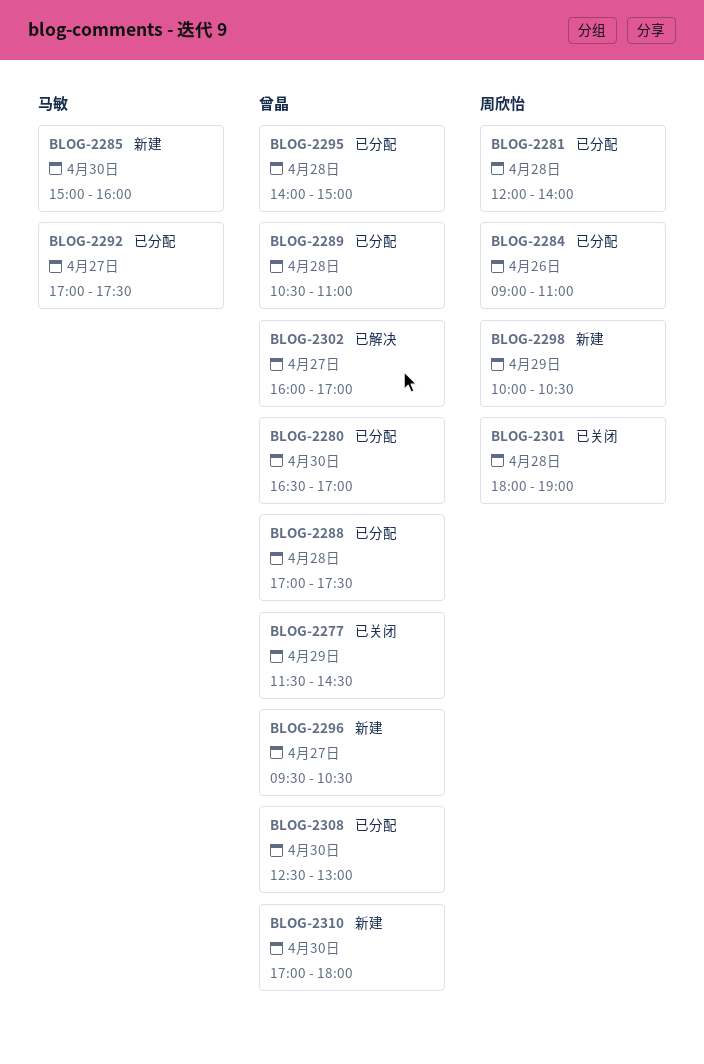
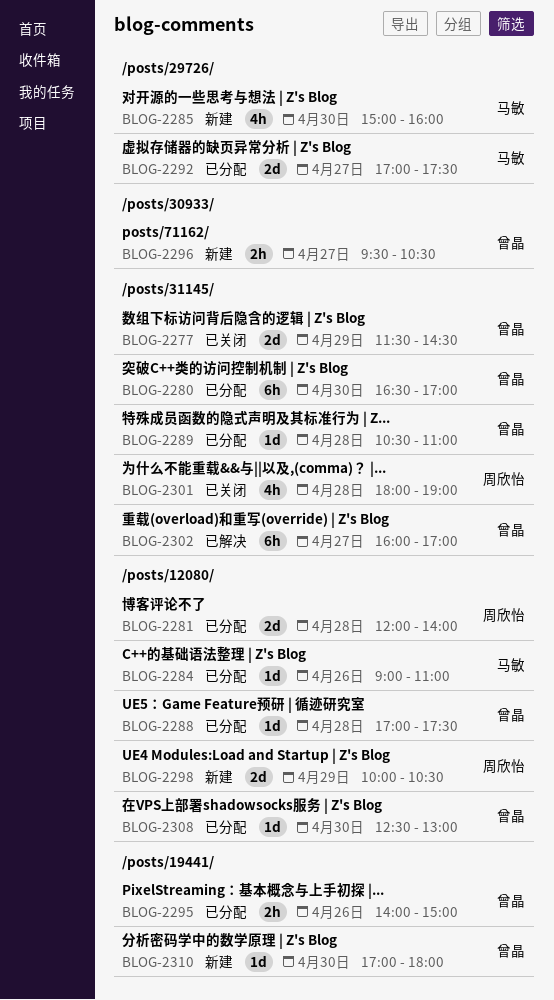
BLOG-2284, owner: 周欣怡 -> 马敏
BLOG-2295, day: Apr 28 -> Apr 26

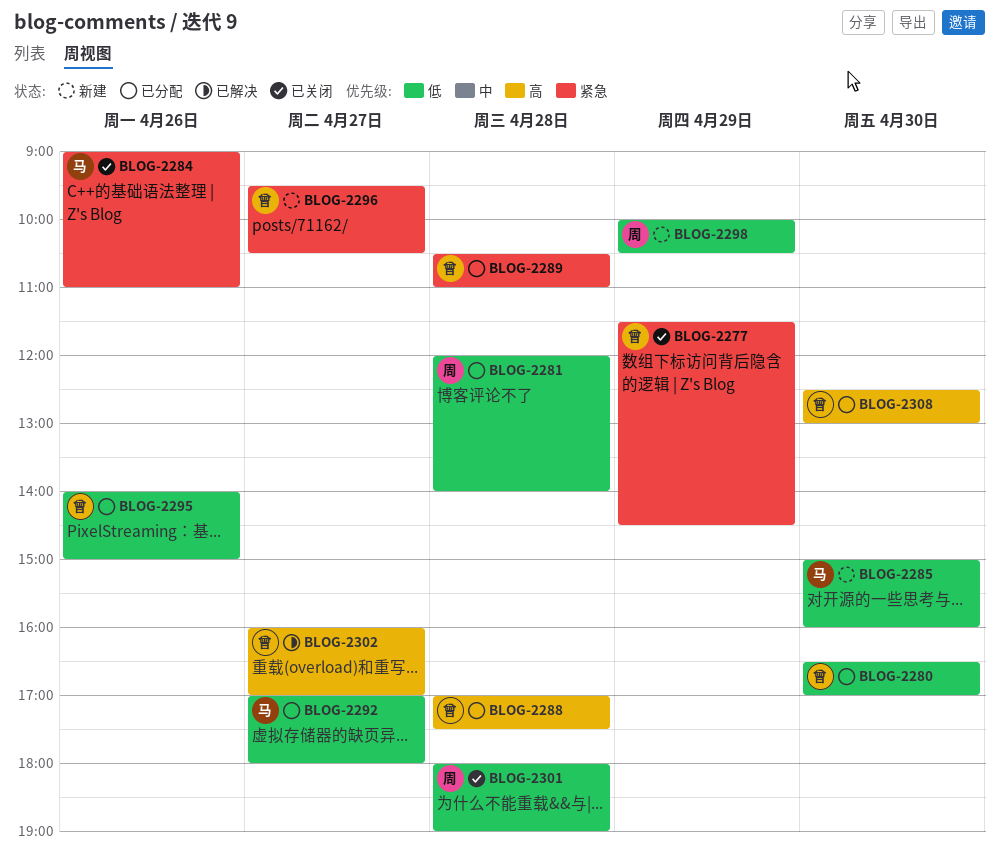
BLOG-2284, status: 已分配 -> 已关闭
BLOG-2292, ends: 17:30 -> 18:00
BLOG-2310: present -> none

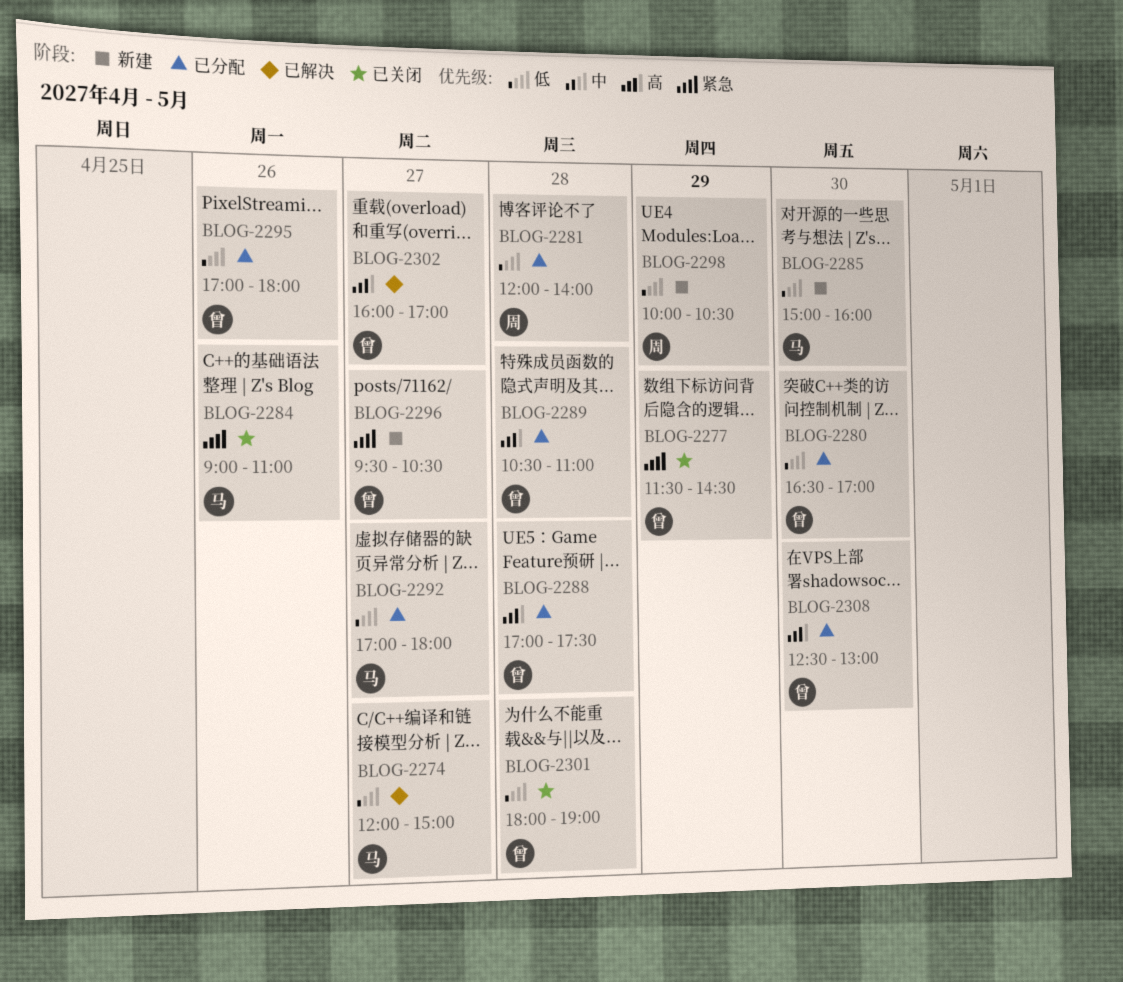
BLOG-2274: none -> present
BLOG-2289, priority: 紧急 -> 高
BLOG-2295, begins: 14:00 -> 17:00
BLOG-2295, ends: 15:00 -> 18:00
BLOG-2301, owner: 周 -> 曾

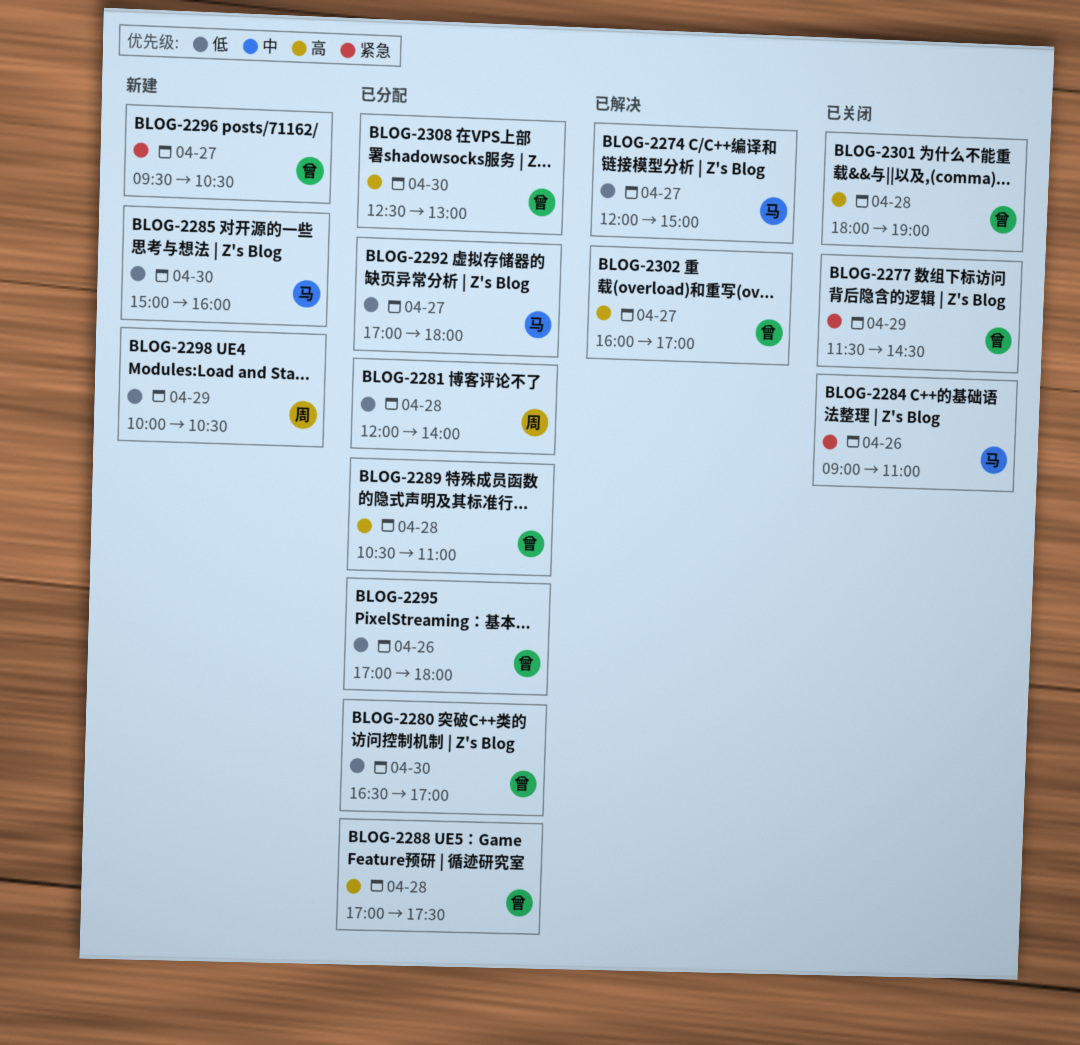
BLOG-2301, priority: 低 -> 高

